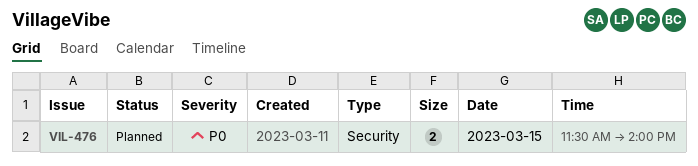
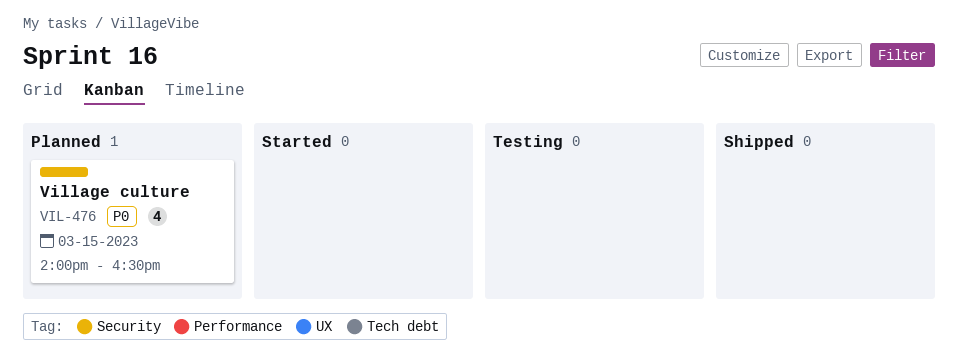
VIL-476, estimate: 2 -> 4
VIL-476, begins: 11:30 -> 14:00
VIL-476, ends: 14:00 -> 16:30

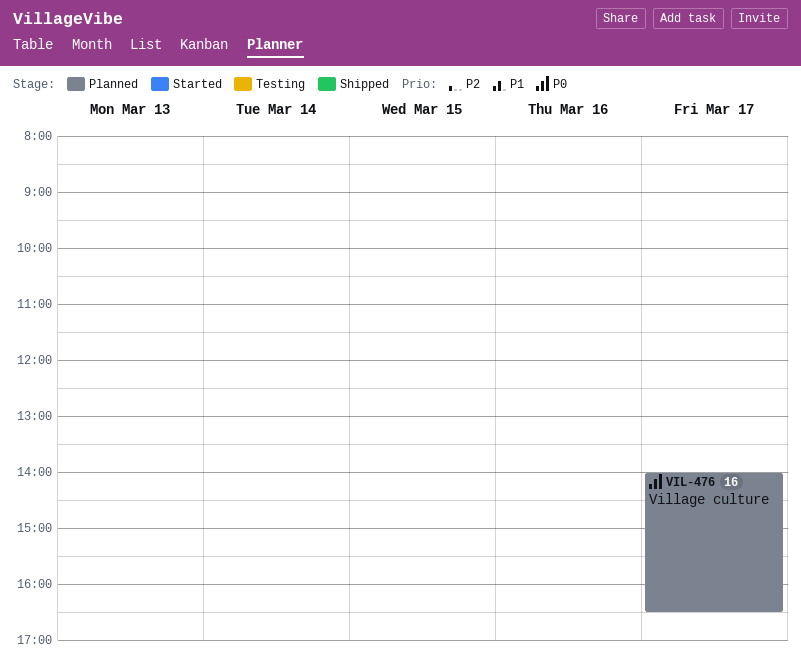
VIL-476, estimate: 4 -> 16
VIL-476, day: Mar 15 -> Mar 17

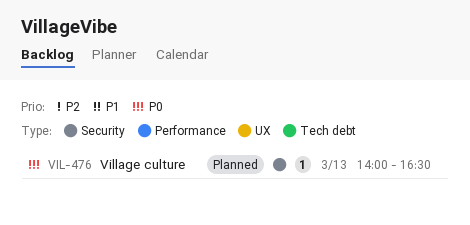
VIL-476, estimate: 16 -> 1
VIL-476, day: Mar 17 -> Mar 13

